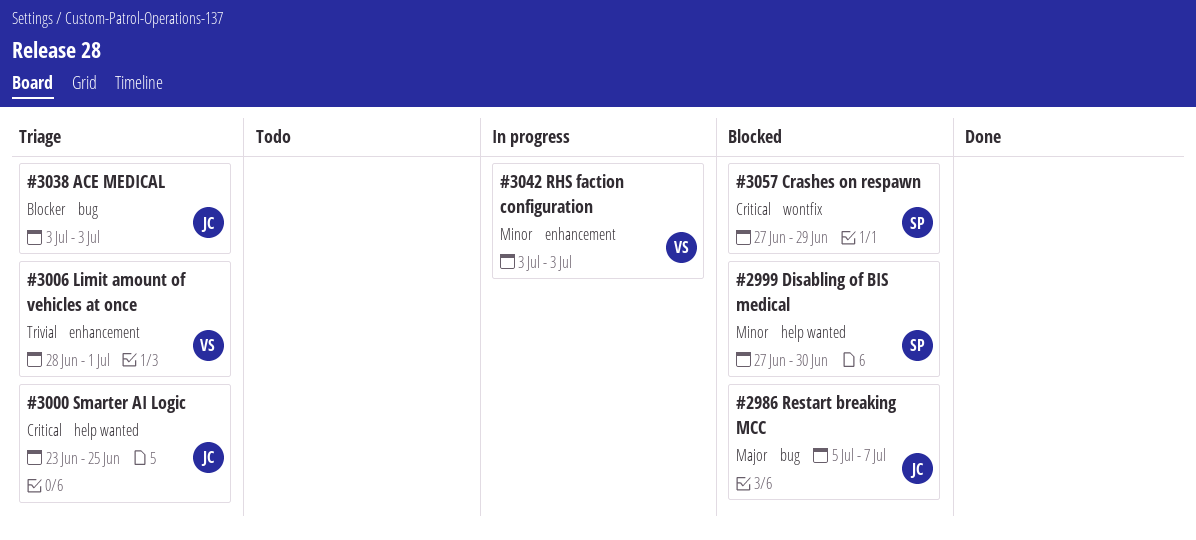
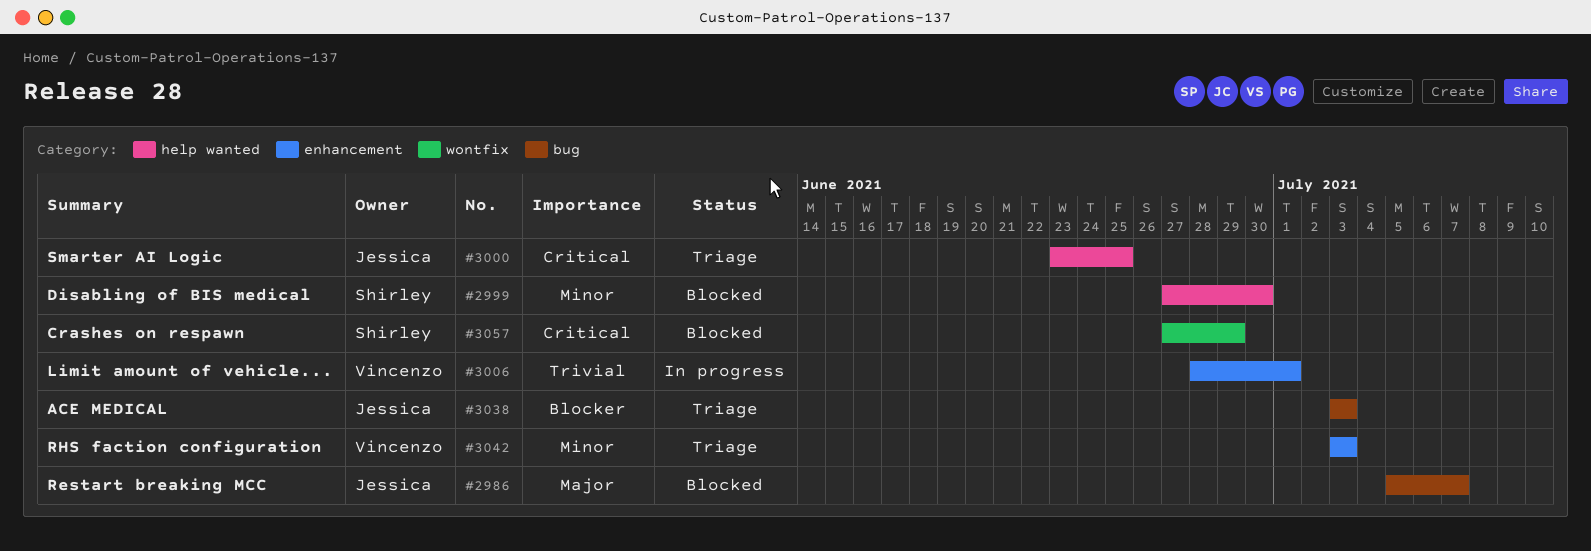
#3006, status: Triage -> In progress
#3042, status: In progress -> Triage

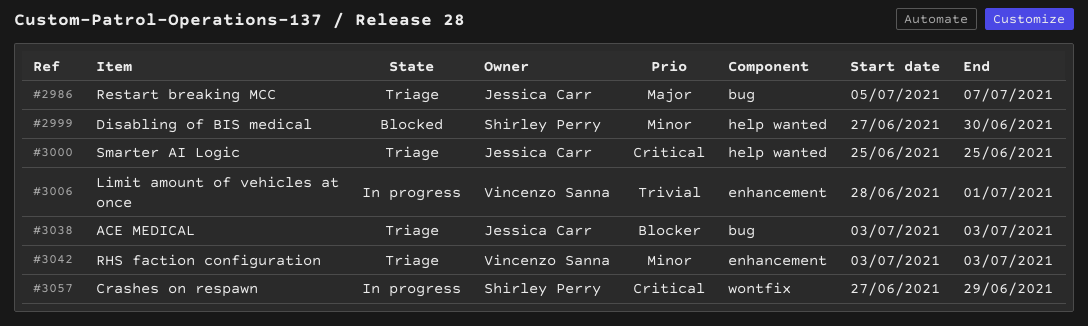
#2986, status: Blocked -> Triage
#3000, start: Jun 23 -> Jun 25
#3057, status: Blocked -> In progress

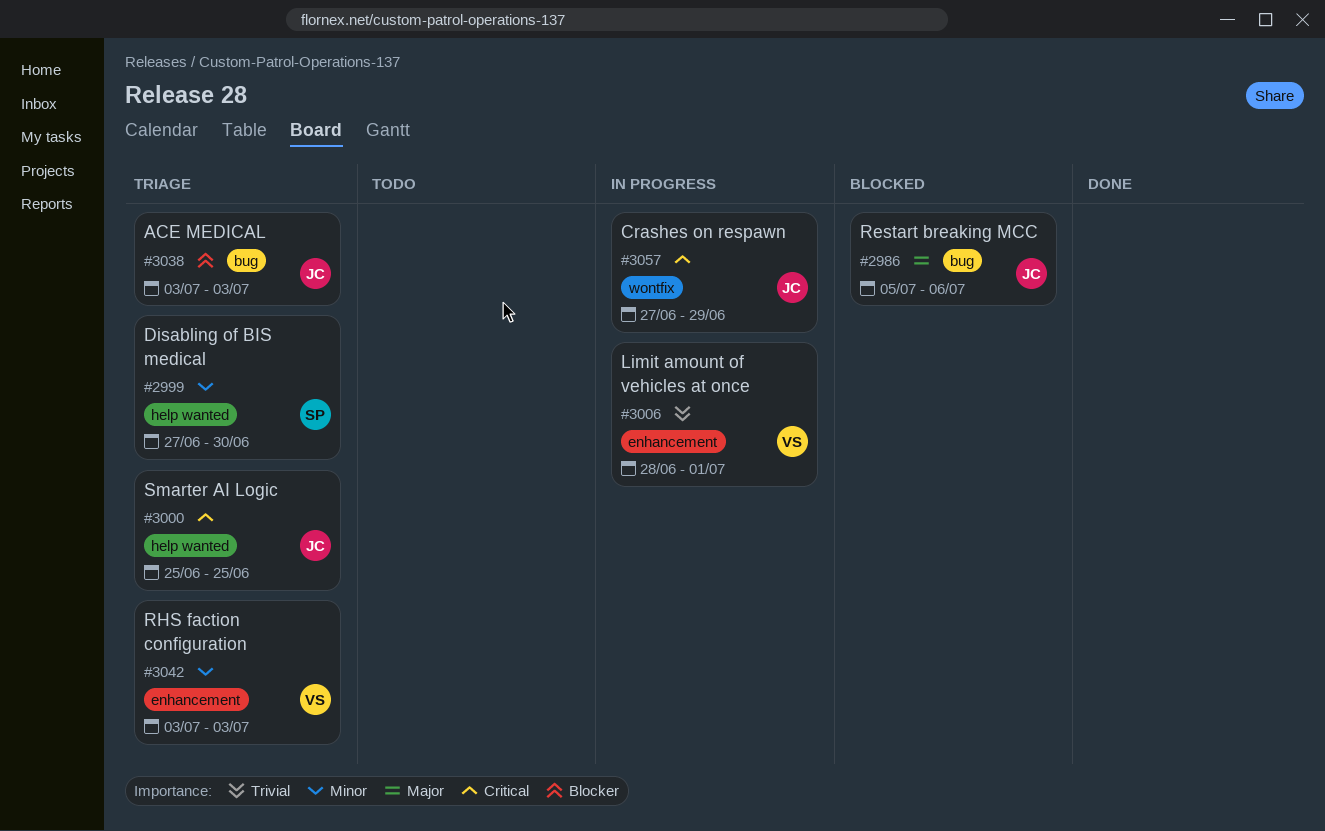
#2986, status: Triage -> Blocked
#2986, due: Jul 7 -> Jul 6
#2999, status: Blocked -> Triage
#3057, owner: Shirley Perry -> Jessica Carr

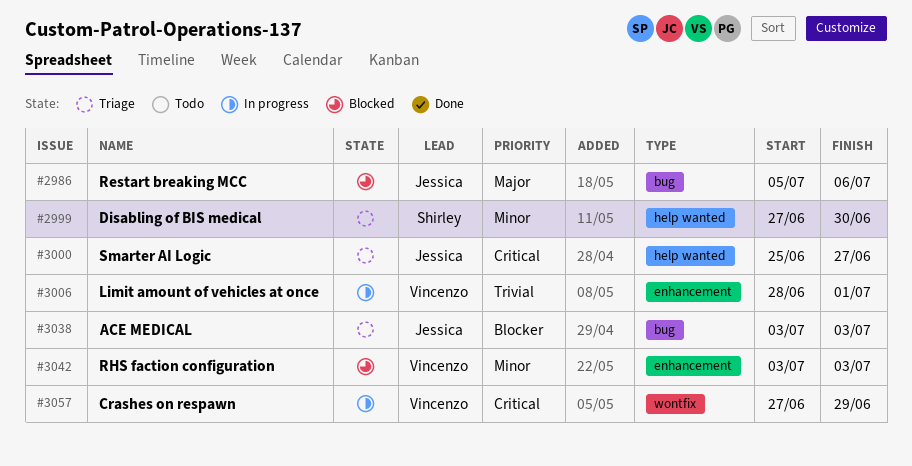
#3000, due: Jun 25 -> Jun 27
#3042, status: Triage -> Blocked
#3057, owner: Jessica -> Vincenzo

